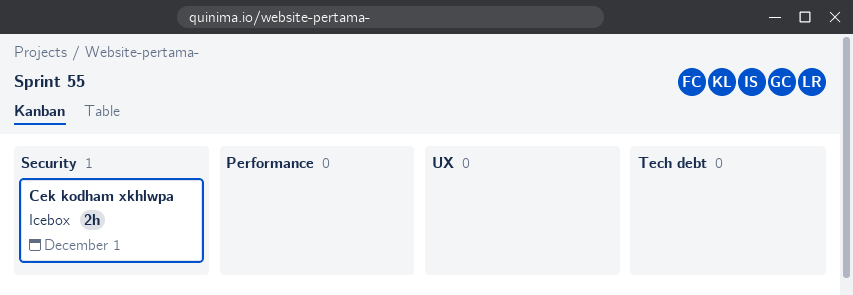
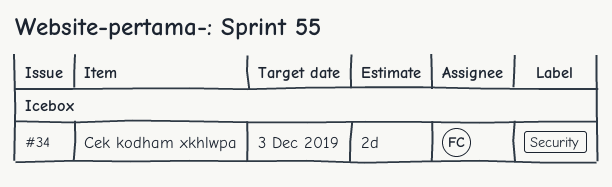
Cek kodham xkhlwpa, estimate: 2h -> 2d
Cek kodham xkhlwpa, due: Dec 1 -> Dec 3

